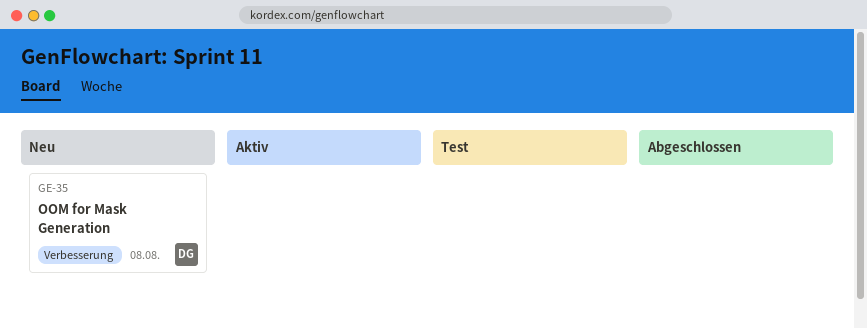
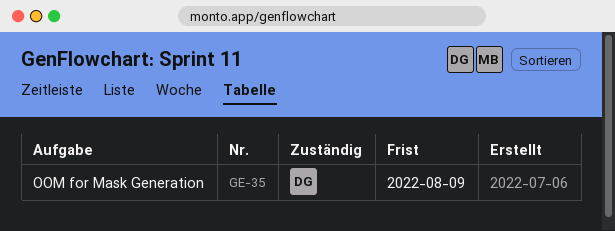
GE-35, due: Aug 8 -> Aug 9

